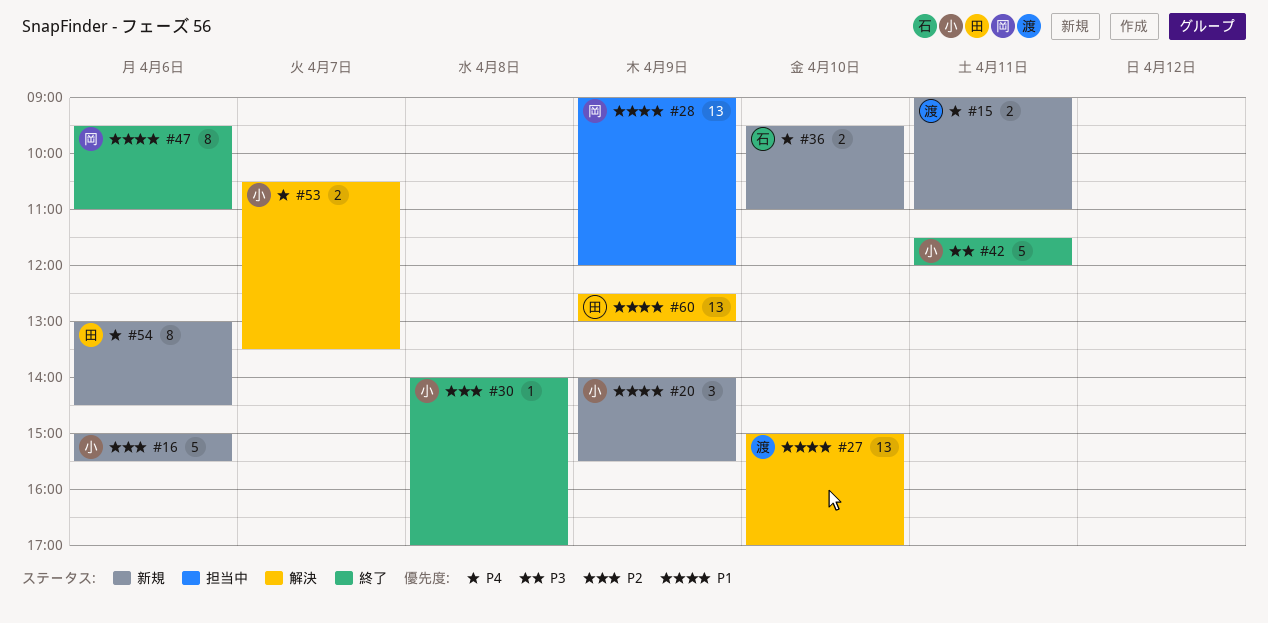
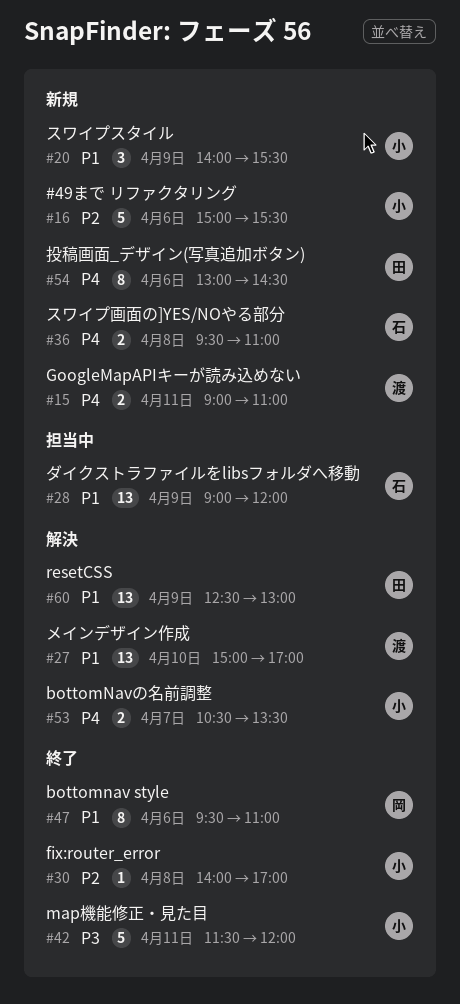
#28, owner: 岡 -> 石
#36, day: Apr 10 -> Apr 8

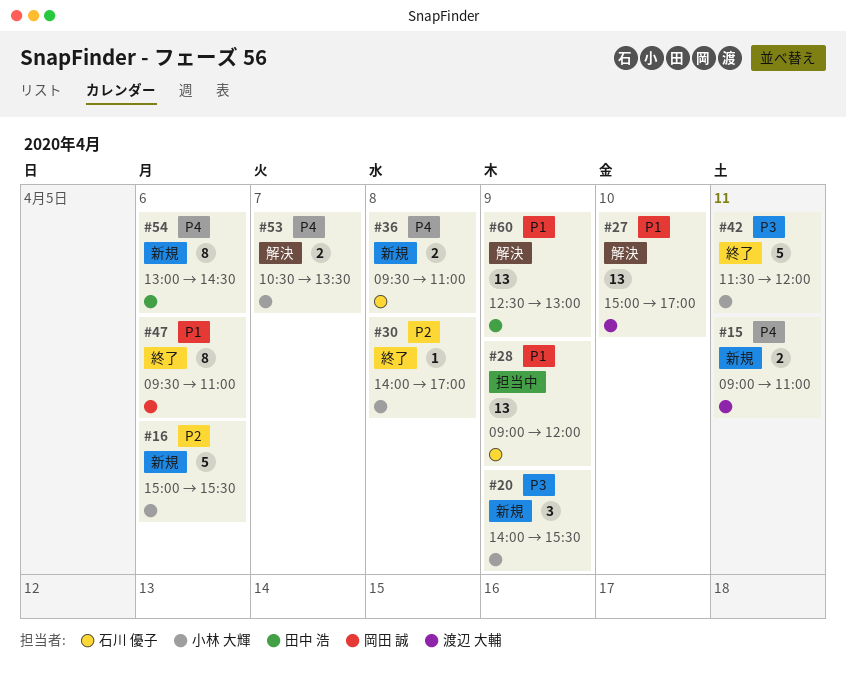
#20, priority: P1 -> P3

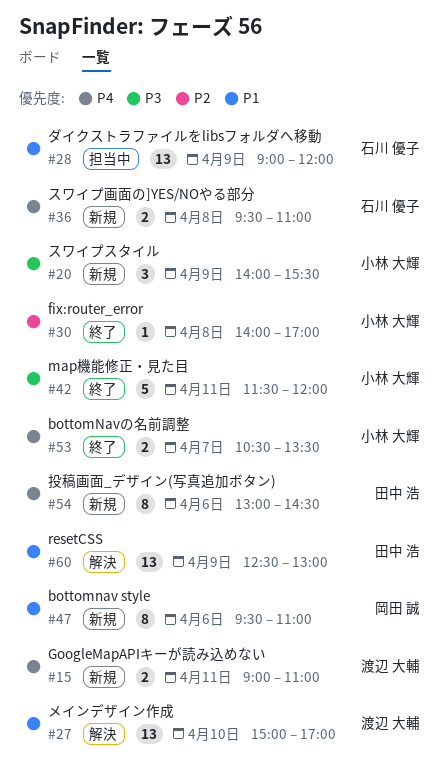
#16: present -> none
#47, status: 終了 -> 新規
#53, status: 解決 -> 終了

